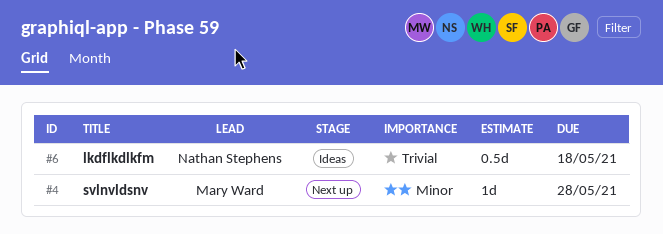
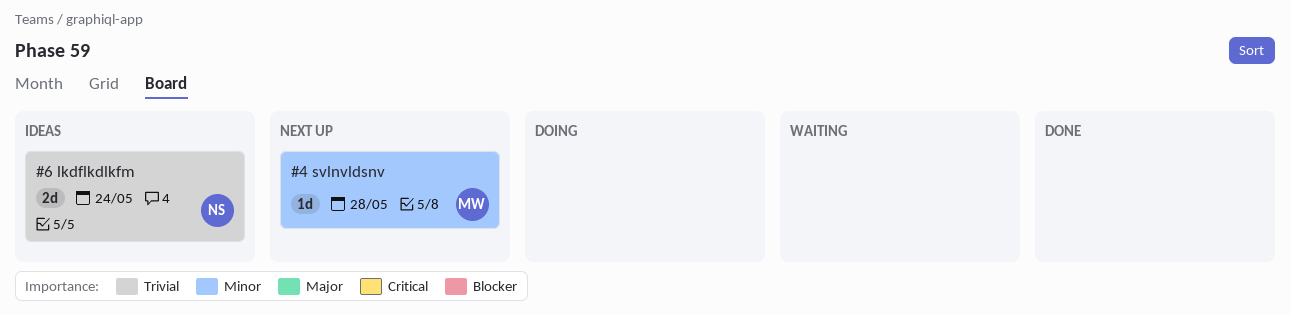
#6, estimate: 0.5d -> 2d
#6, due: May 18 -> May 24

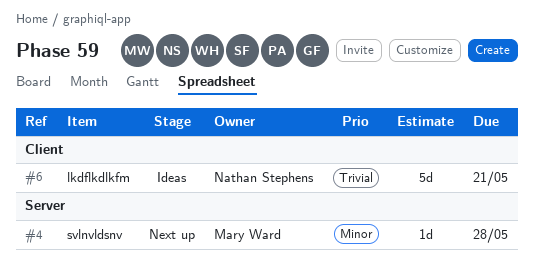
#6, estimate: 2d -> 5d
#6, due: May 24 -> May 21

